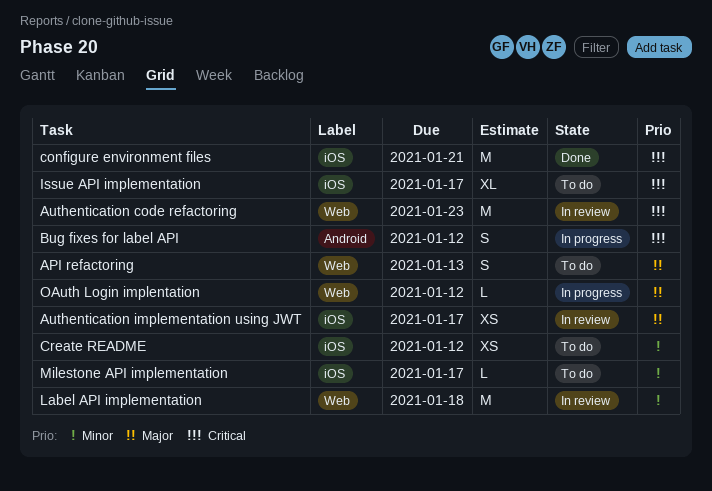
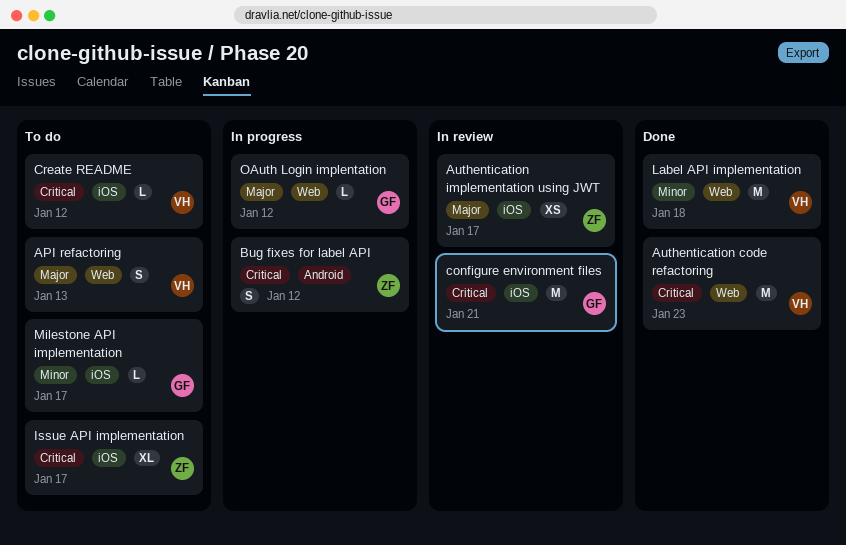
Authentication code refactoring, status: In review -> Done
configure environment files, status: Done -> In review
Create README, priority: Minor -> Critical
Create README, estimate: XS -> L
Label API implementation, status: In review -> Done

